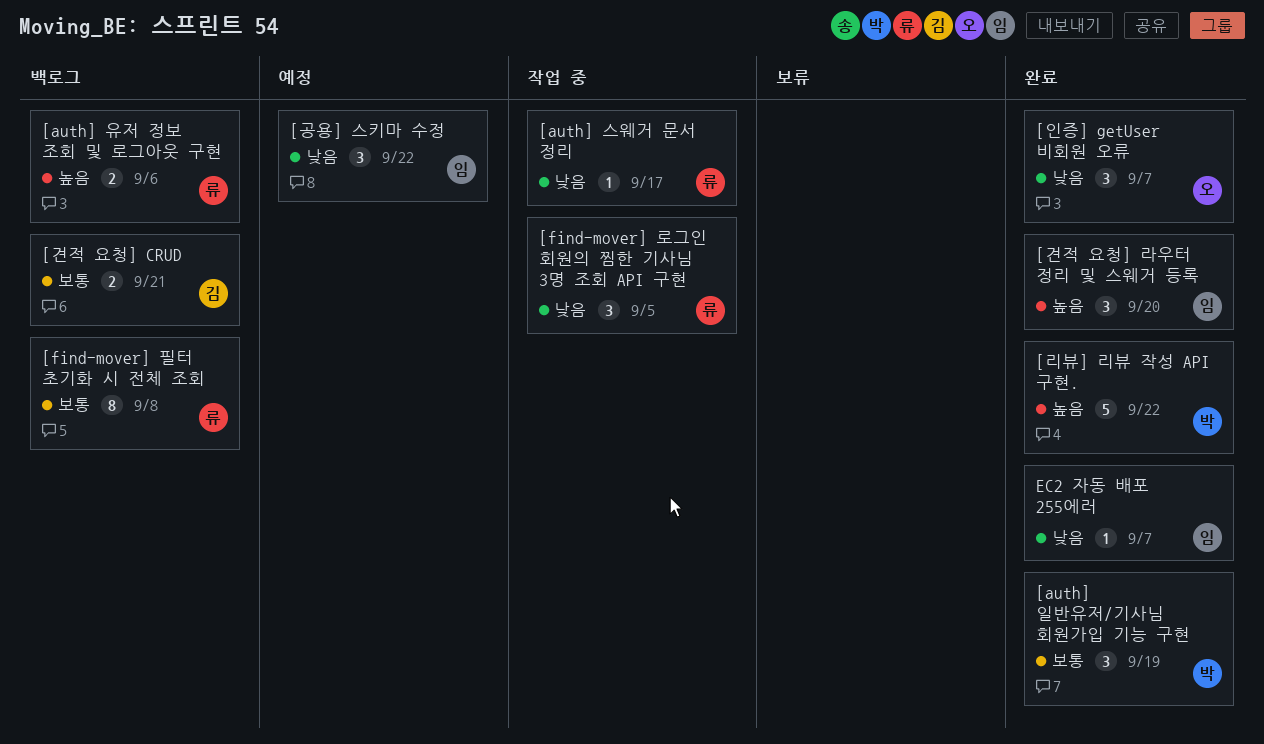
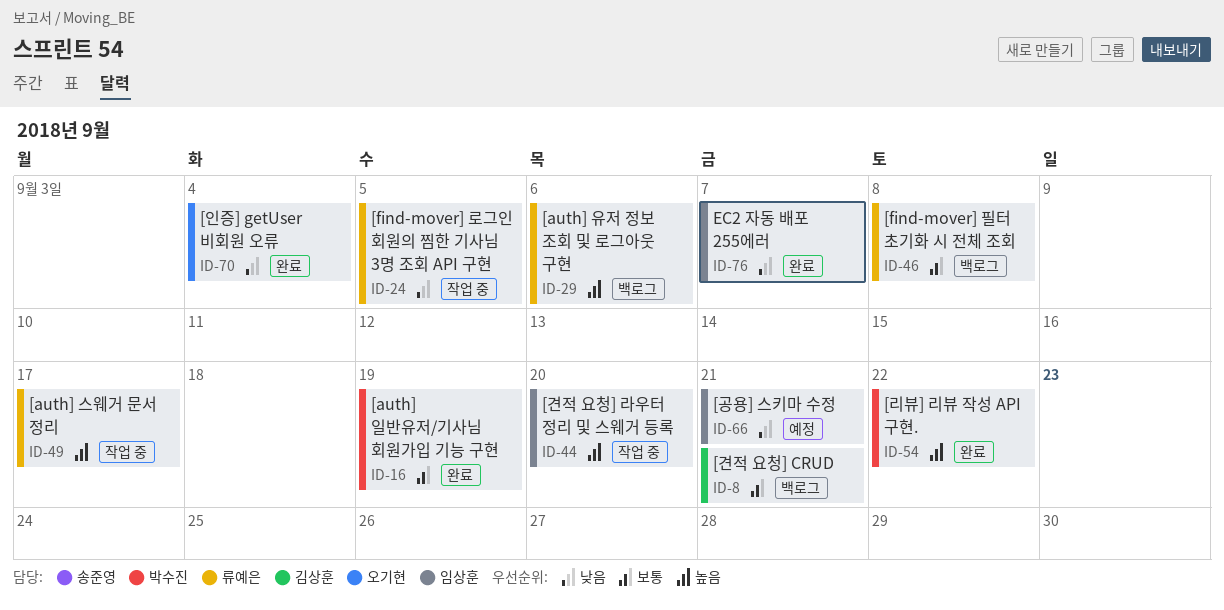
[auth] 스웨거 문서 정리, priority: 낮음 -> 높음
[견적 요청] 라우터 정리 및 스웨거 등록, status: 완료 -> 작업 중
[공용] 스키마 수정, due: Sep 22 -> Sep 21
[인증] getUser 비회원 오류, due: Sep 7 -> Sep 4

